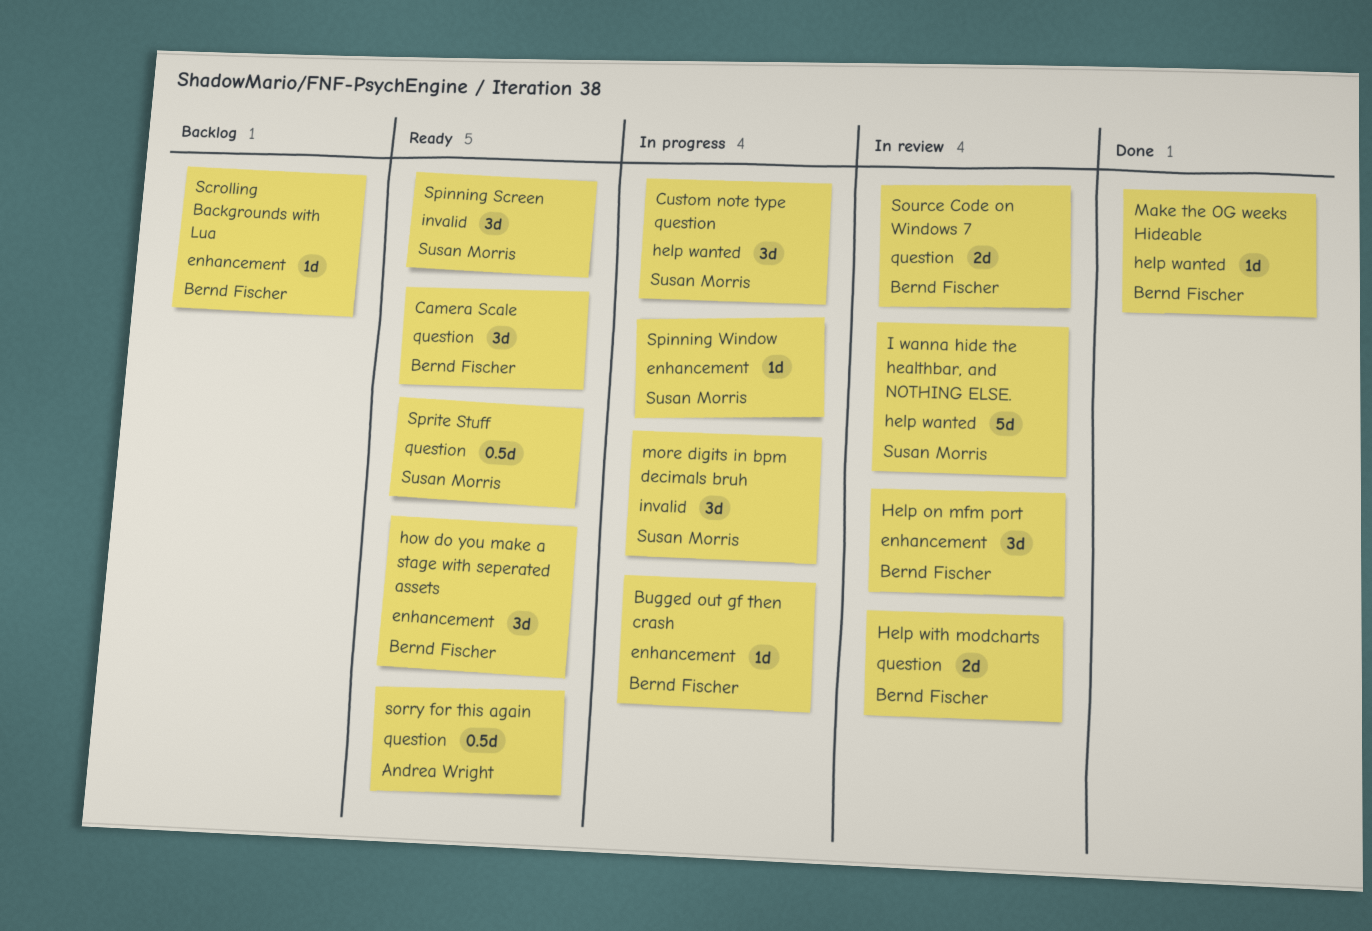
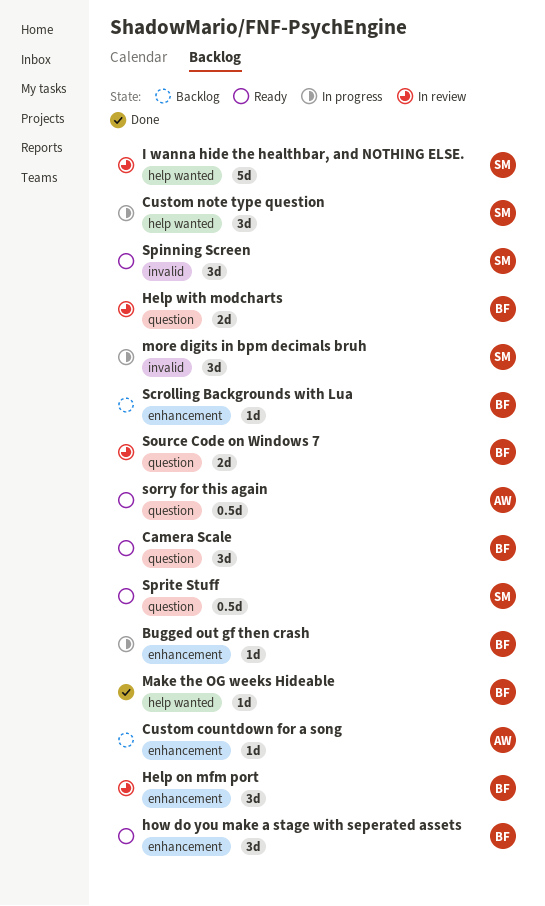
Custom countdown for a song: none -> present
Spinning Window: present -> none

